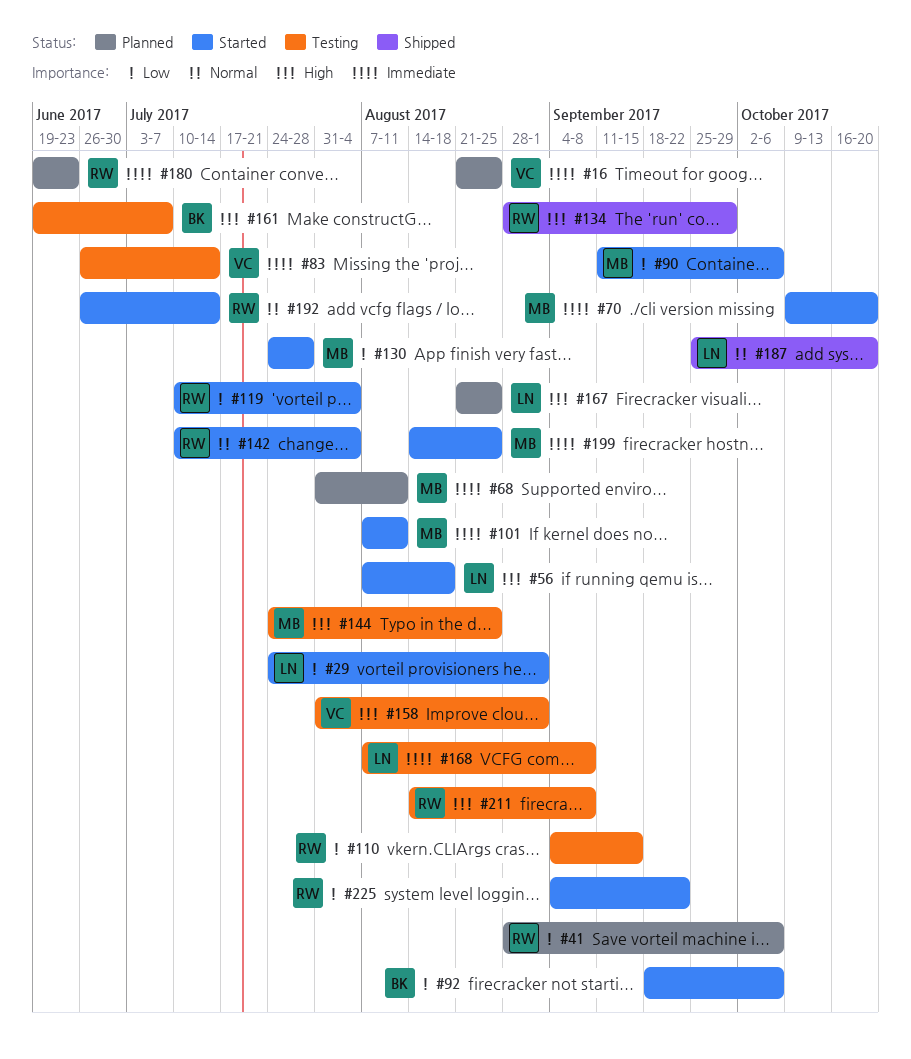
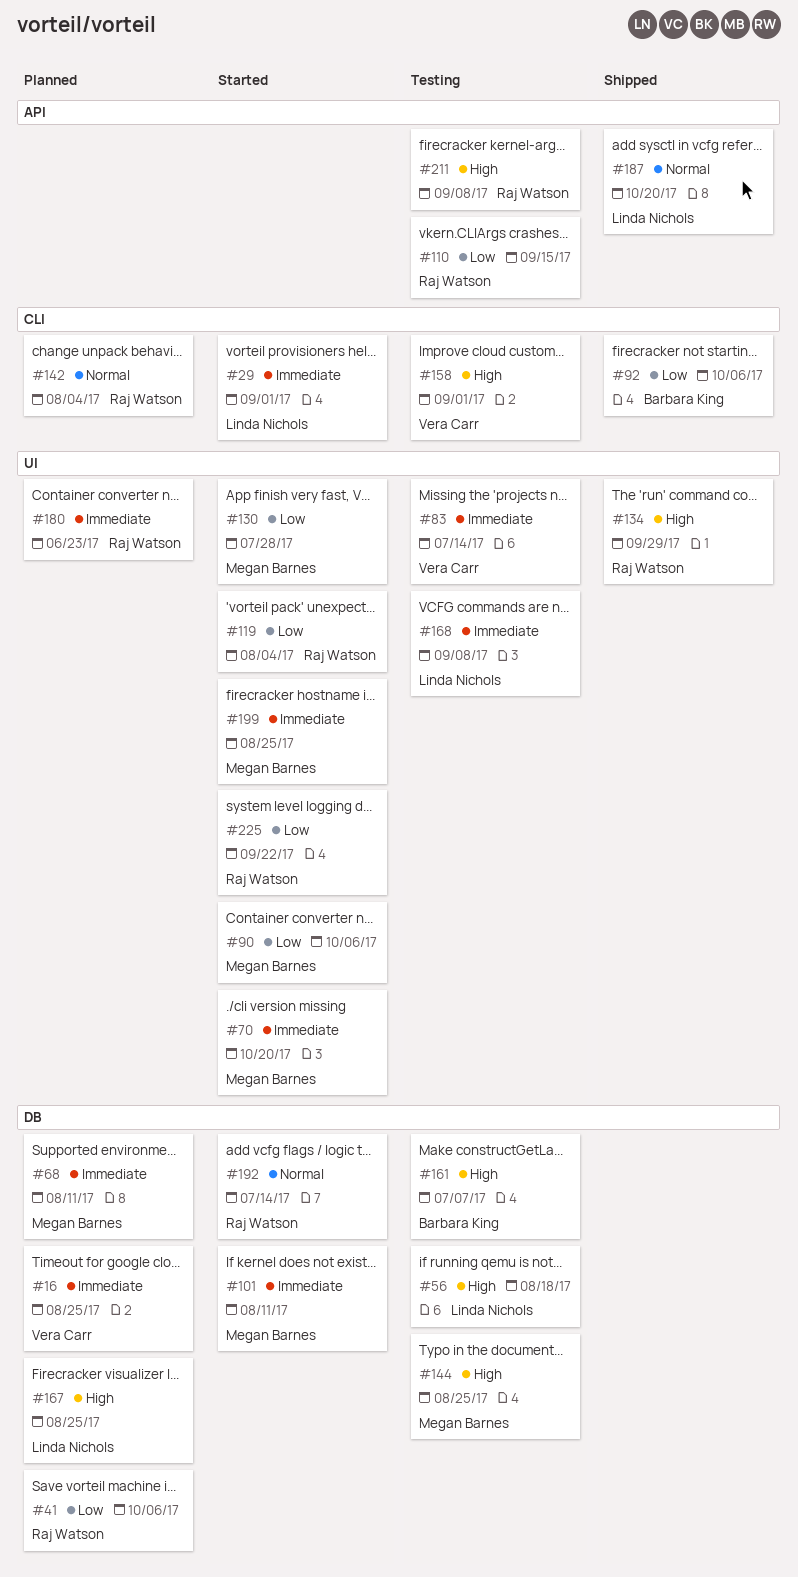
#29, priority: Low -> Immediate
#56, status: Started -> Testing
#92, status: Started -> Shipped
#142, status: Started -> Planned

